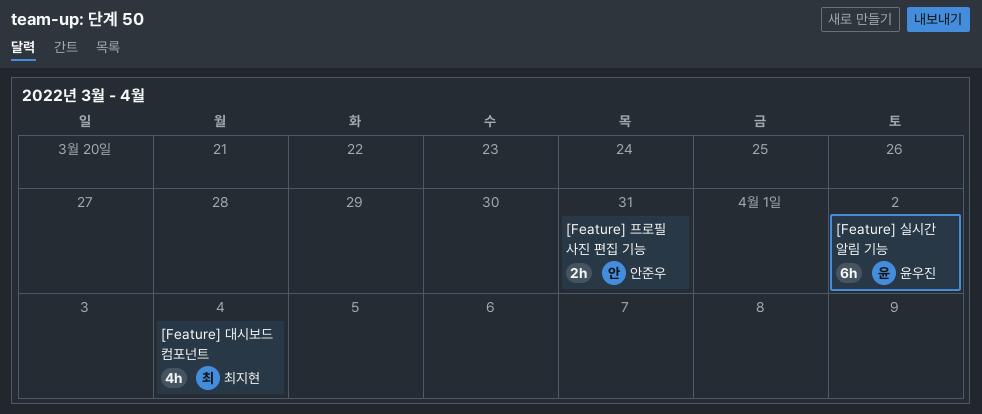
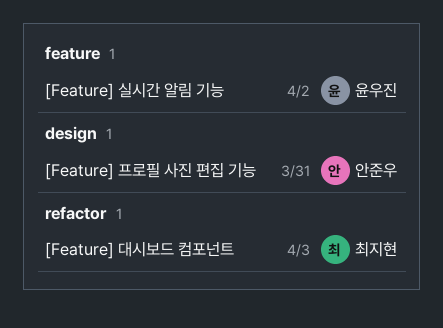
[Feature] 대시보드 컴포넌트, due: Apr 4 -> Apr 3

